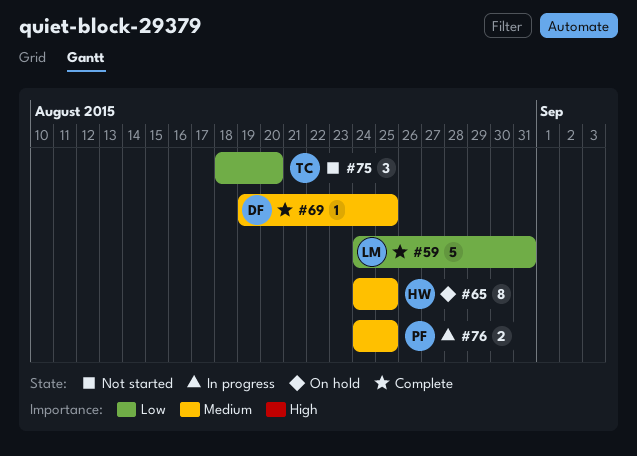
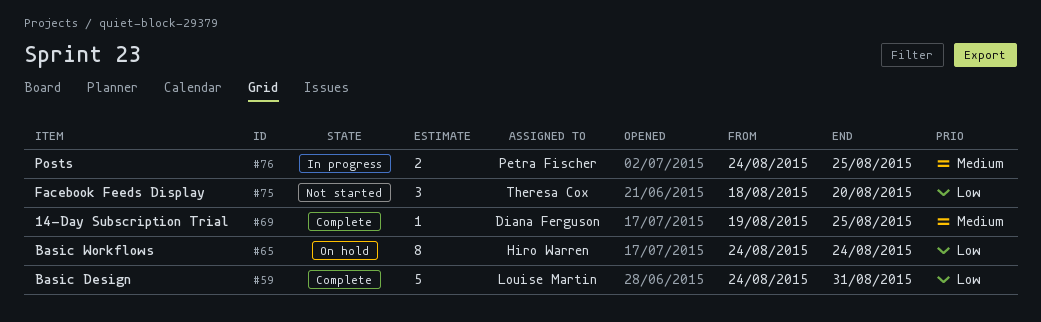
#65, priority: Medium -> Low
#65, due: Aug 25 -> Aug 24

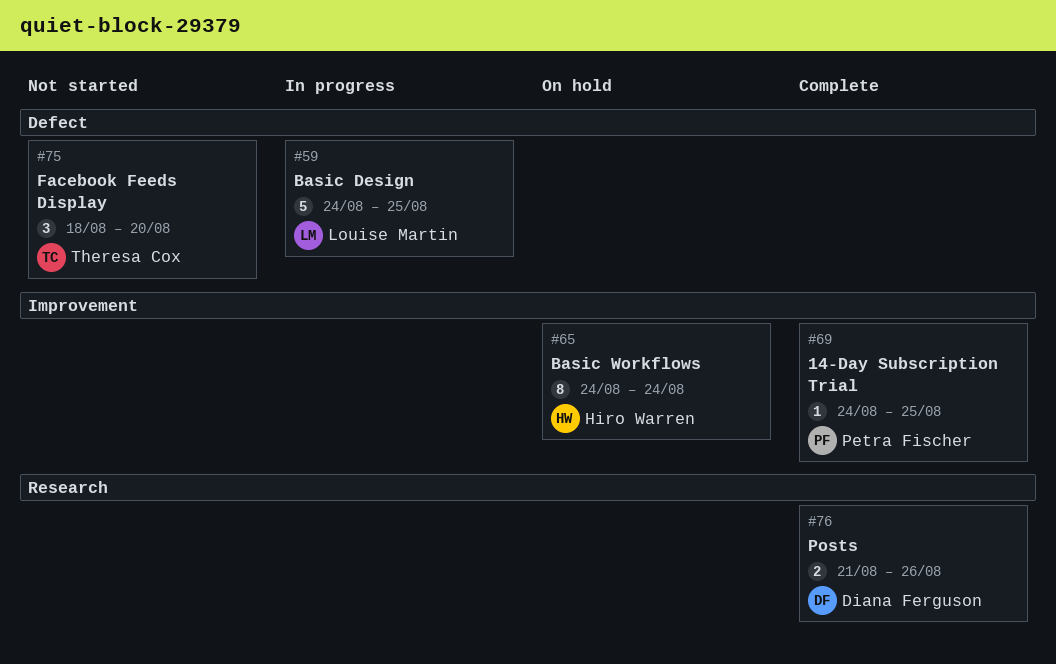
#59, status: Complete -> In progress
#59, due: Aug 31 -> Aug 25
#69, owner: Diana Ferguson -> Petra Fischer
#69, start: Aug 19 -> Aug 24
#76, status: In progress -> Complete
#76, owner: Petra Fischer -> Diana Ferguson
#76, start: Aug 24 -> Aug 21
#76, due: Aug 25 -> Aug 26

